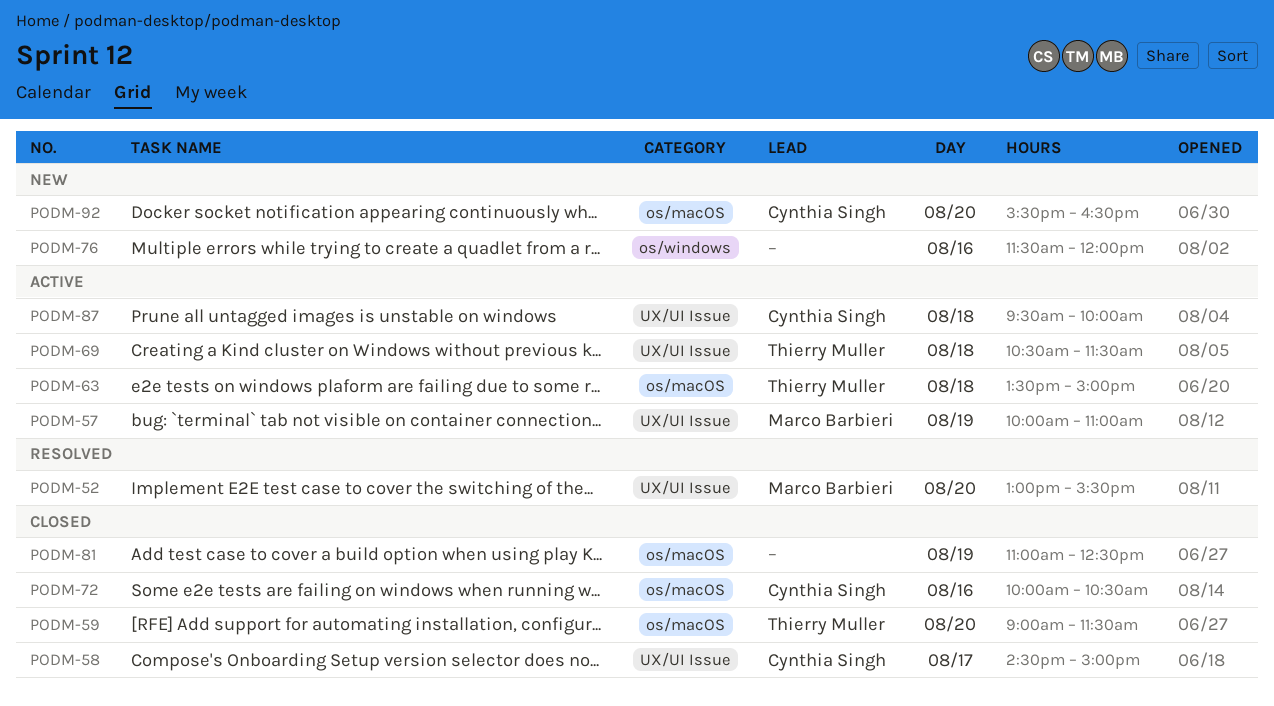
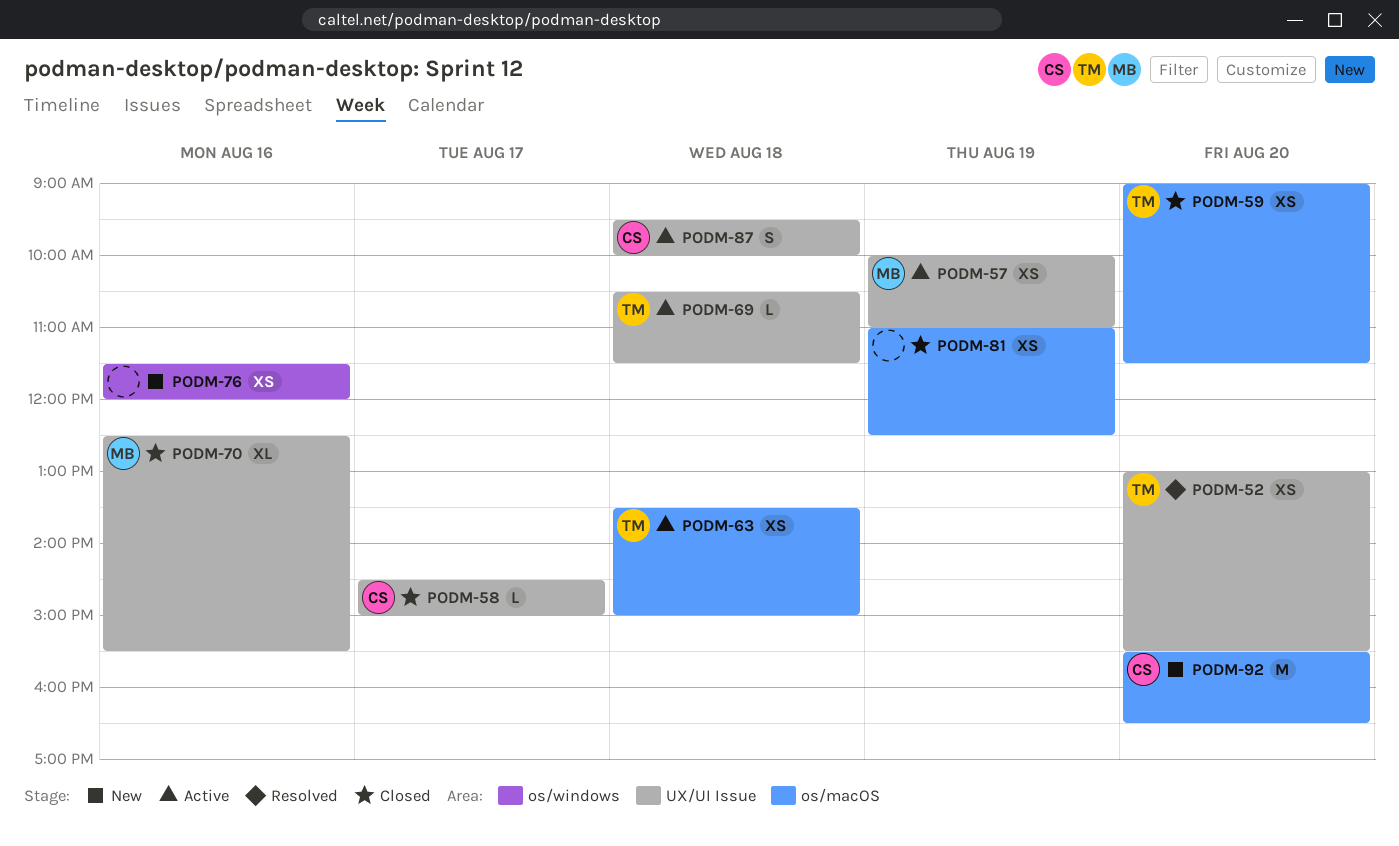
PODM-52, owner: Marco Barbieri -> Thierry Muller
PODM-70: none -> present
PODM-72: present -> none

